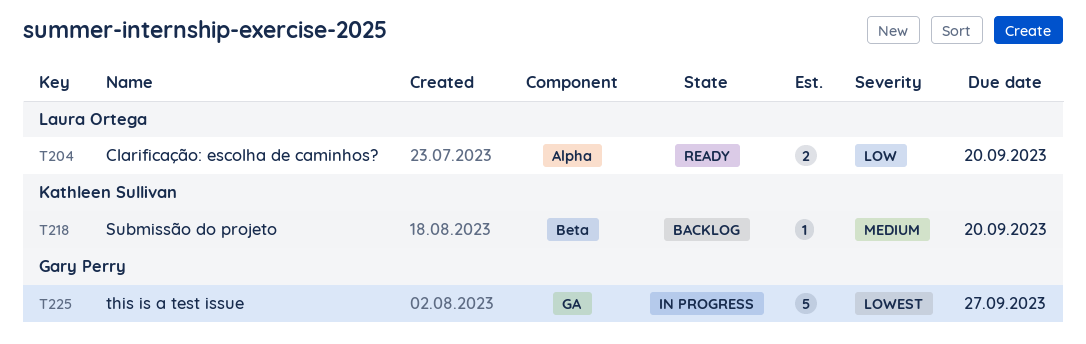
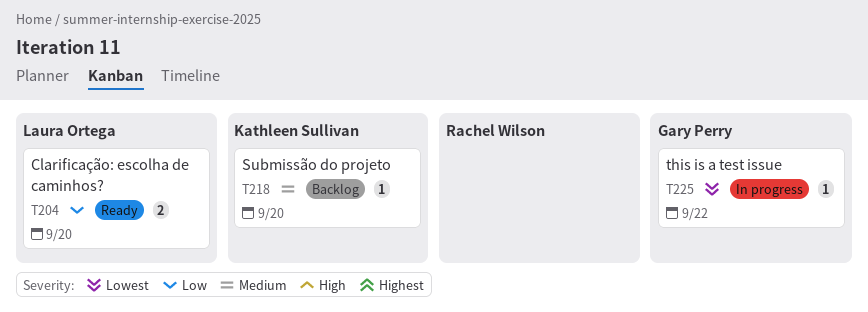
T225, estimate: 5 -> 1
T225, due: Sep 27 -> Sep 22

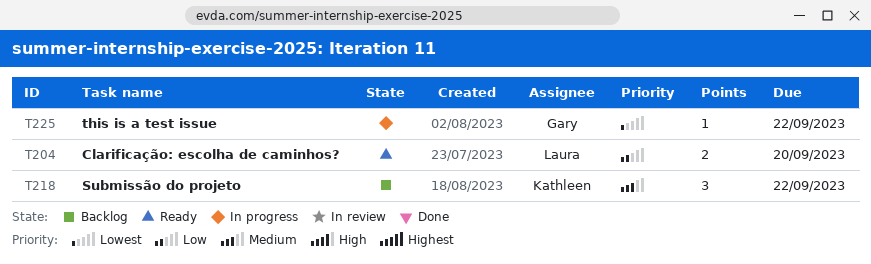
T218, estimate: 1 -> 3
T218, due: Sep 20 -> Sep 22

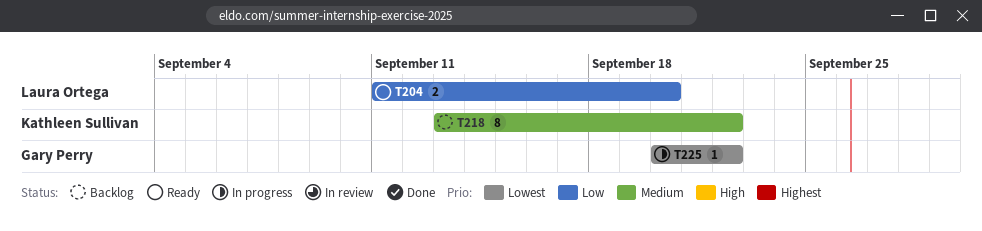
T218, estimate: 3 -> 8

